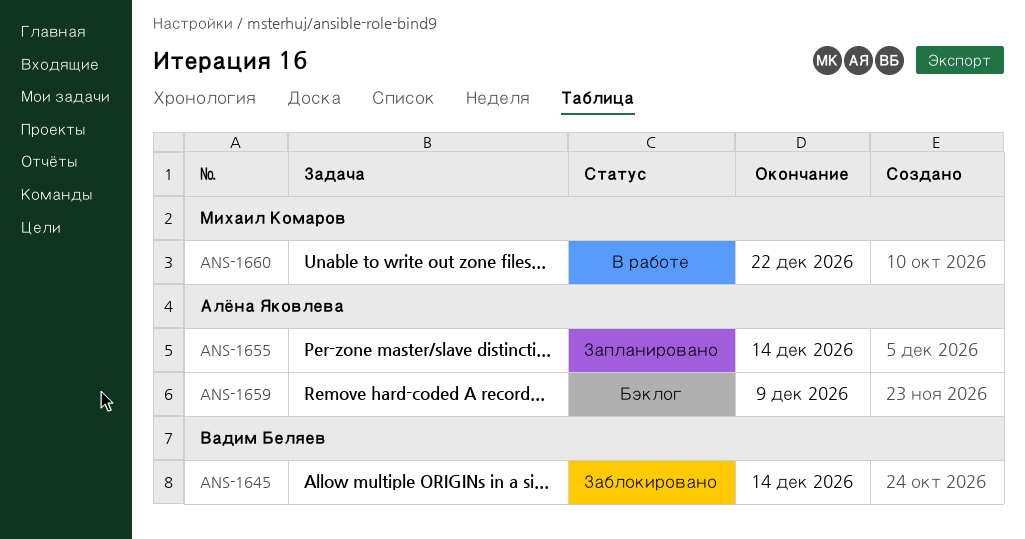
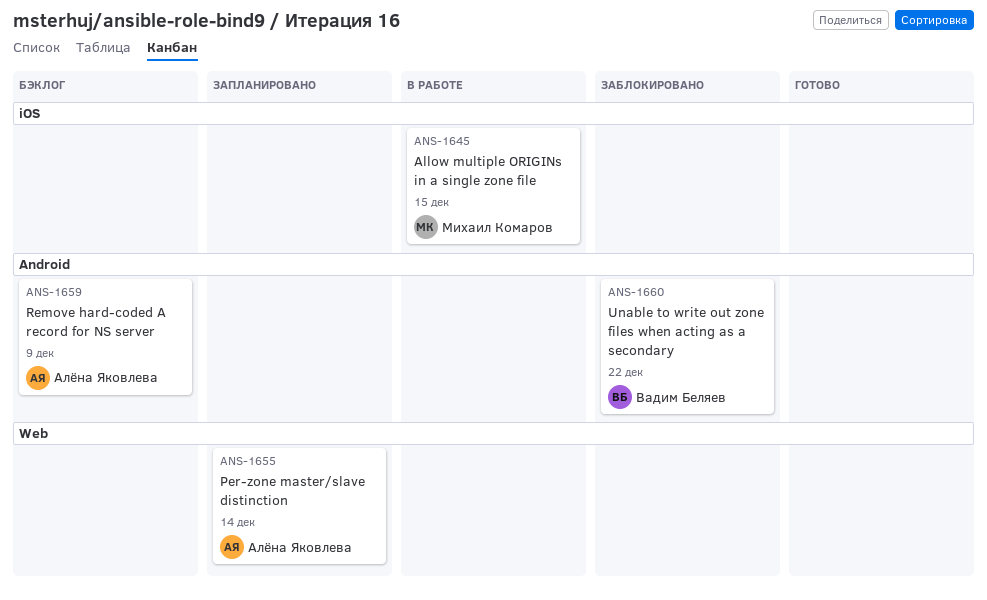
ANS-1645, status: Заблокировано -> В работе
ANS-1645, owner: Вадим Беляев -> Михаил Комаров
ANS-1645, due: Dec 14 -> Dec 15
ANS-1660, status: В работе -> Заблокировано
ANS-1660, owner: Михаил Комаров -> Вадим Беляев

